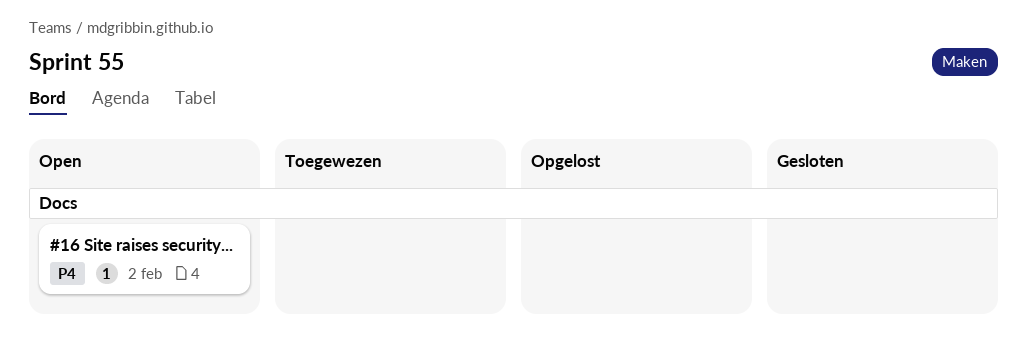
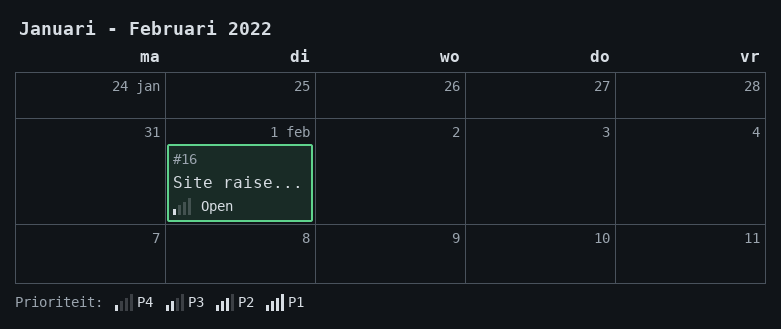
#16, due: Feb 2 -> Feb 1

